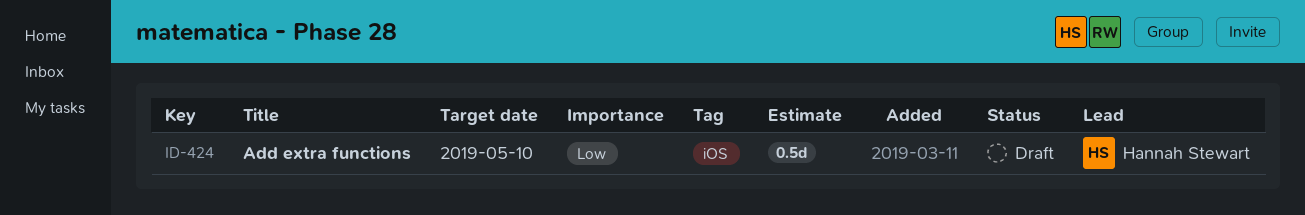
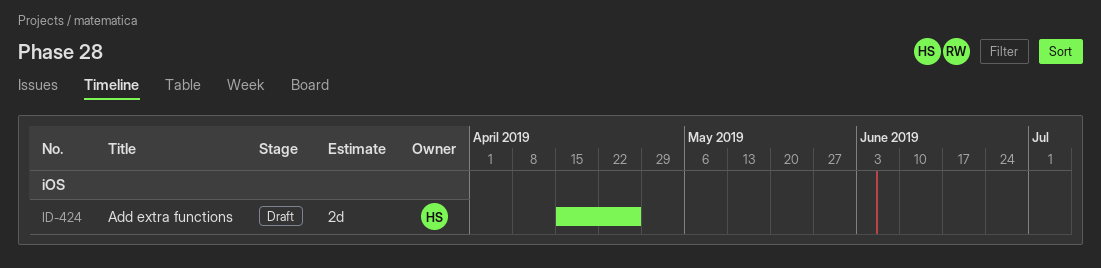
ID-424, estimate: 0.5d -> 2d
ID-424, due: May 10 -> Apr 26

